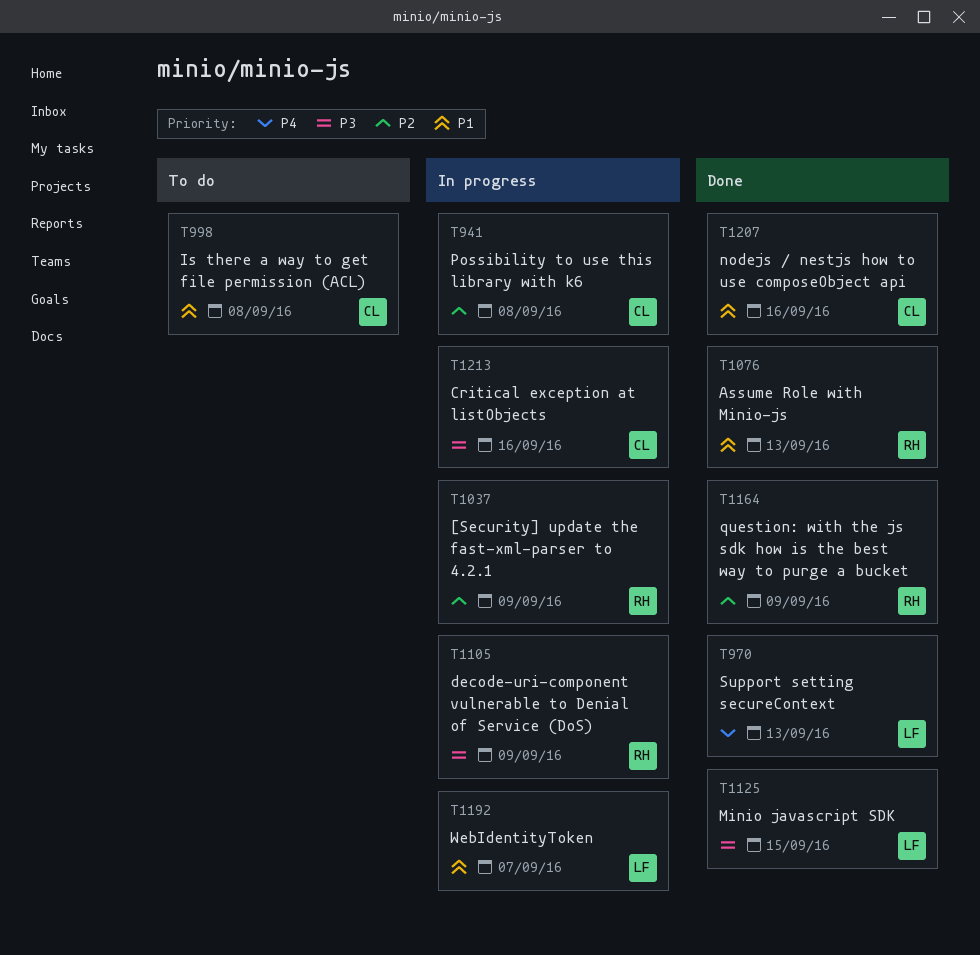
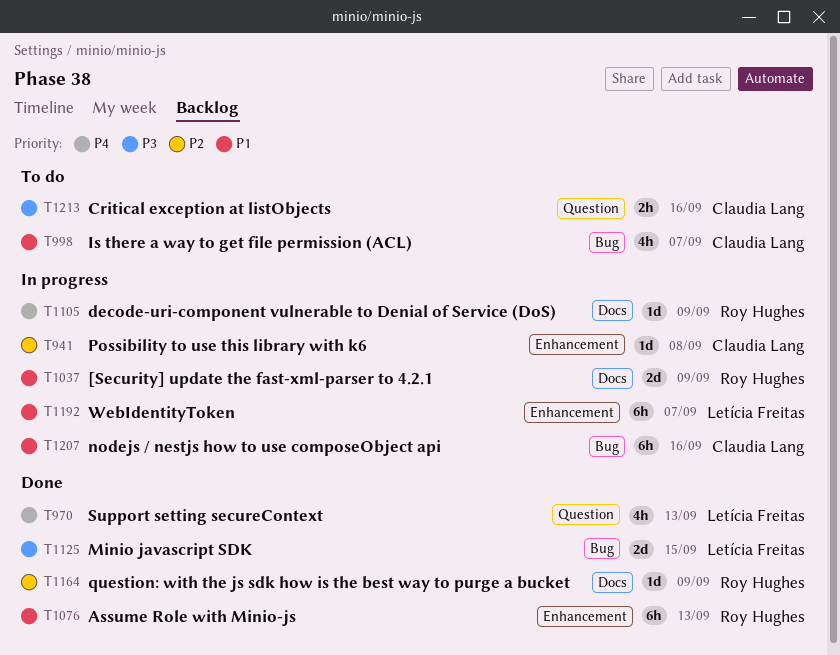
T998, due: Sep 8 -> Sep 7
T1037, priority: P2 -> P1
T1105, priority: P3 -> P4
T1207, status: Done -> In progress
T1213, status: In progress -> To do

